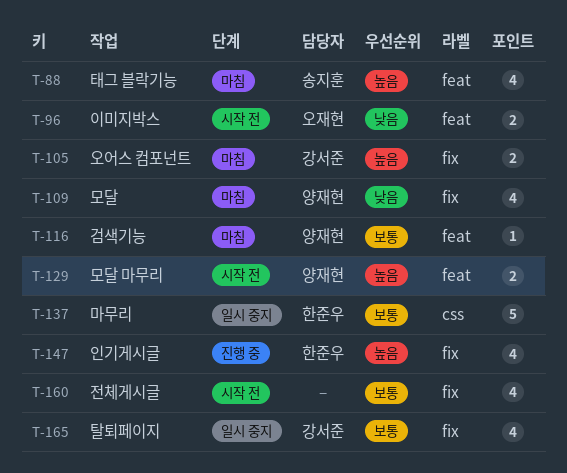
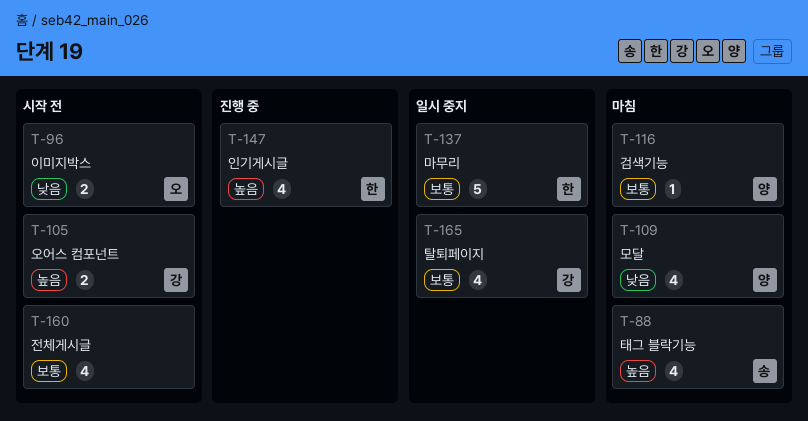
T-105, status: 마침 -> 시작 전
T-129: present -> none

